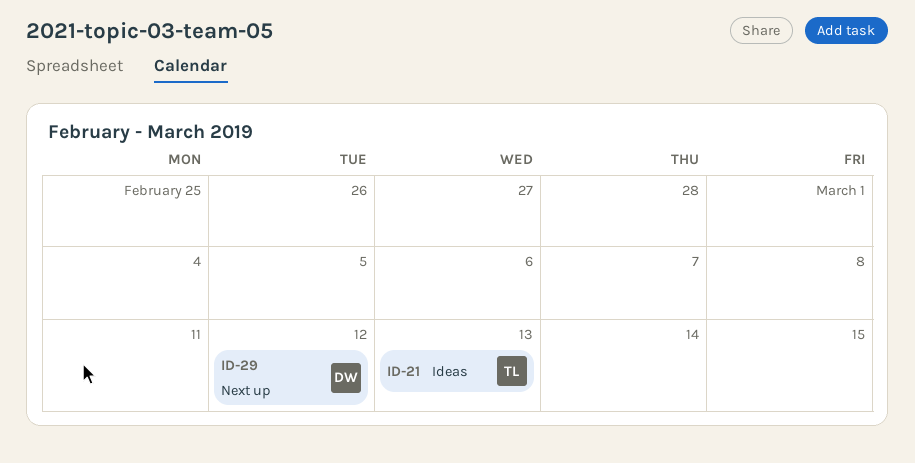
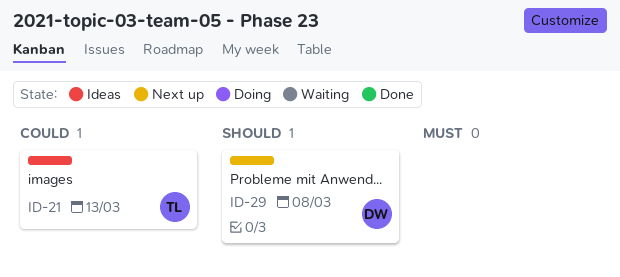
ID-29, due: Mar 12 -> Mar 8

